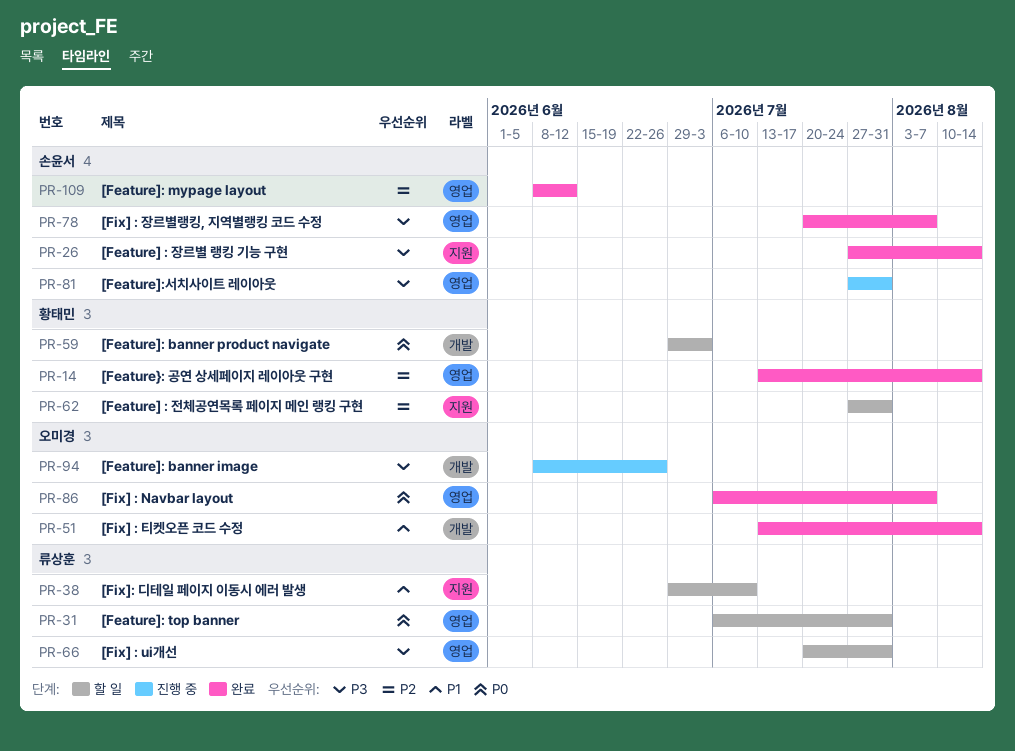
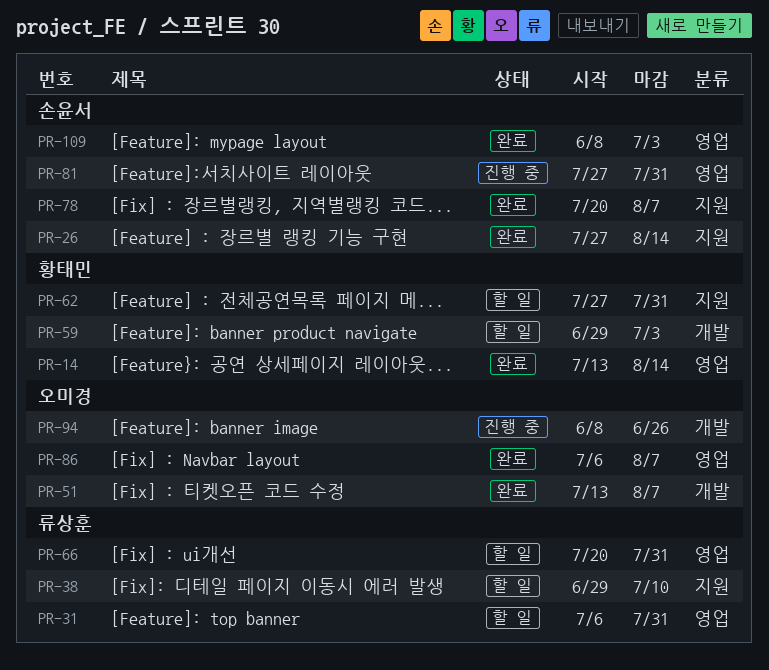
PR-51, due: Aug 14 -> Aug 7
PR-78, label: 영업 -> 지원
PR-109, due: Jun 12 -> Jul 3

